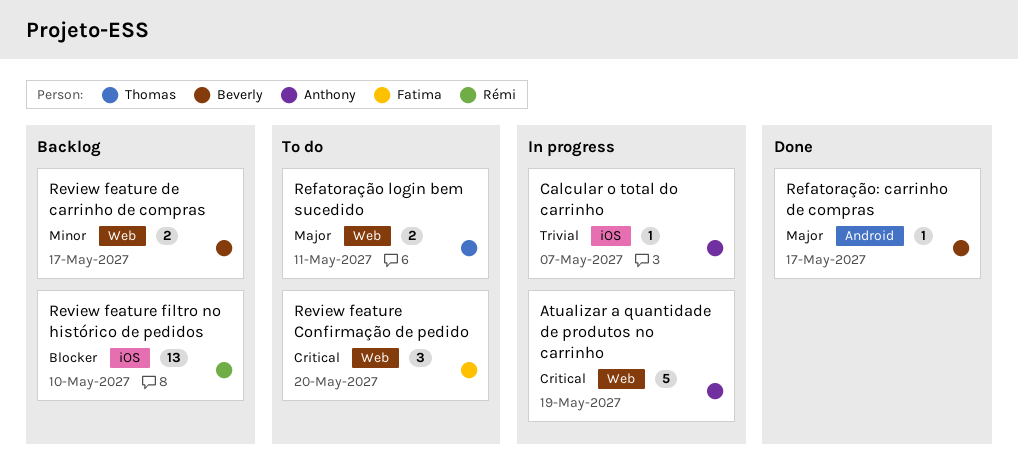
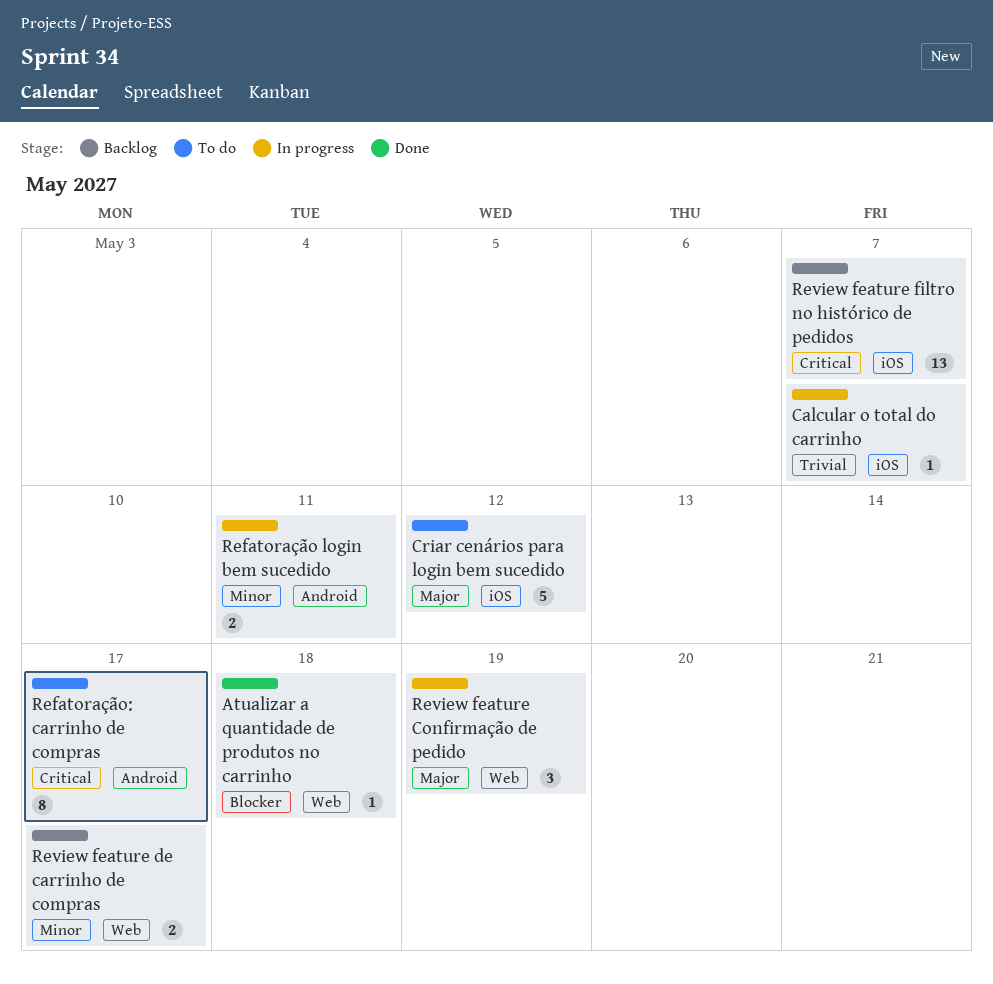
Atualizar a quantidade de produtos no carrinho, status: In progress -> Done
Atualizar a quantidade de produtos no carrinho, priority: Critical -> Blocker
Atualizar a quantidade de produtos no carrinho, estimate: 5 -> 1
Atualizar a quantidade de produtos no carrinho, due: May 19 -> May 18
Criar cenários para login bem sucedido: none -> present
Refatoração login bem sucedido, status: To do -> In progress
Refatoração login bem sucedido, priority: Major -> Minor
Refatoração login bem sucedido, label: Web -> Android
Refatoração: carrinho de compras, status: Done -> To do
Refatoração: carrinho de compras, priority: Major -> Critical
Refatoração: carrinho de compras, estimate: 1 -> 8
Review feature Confirmação de pedido, status: To do -> In progress
Review feature Confirmação de pedido, priority: Critical -> Major
Review feature Confirmação de pedido, due: May 20 -> May 19
Review feature filtro no histórico de pedidos, priority: Blocker -> Critical
Review feature filtro no histórico de pedidos, due: May 10 -> May 7

